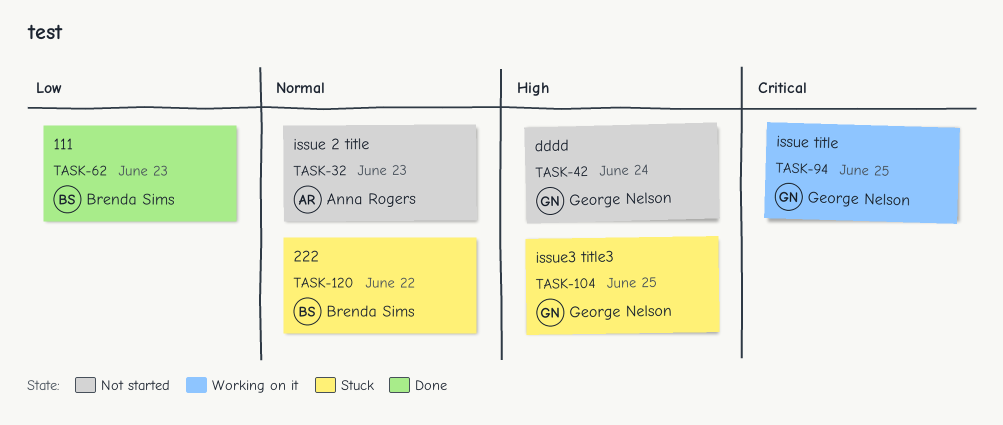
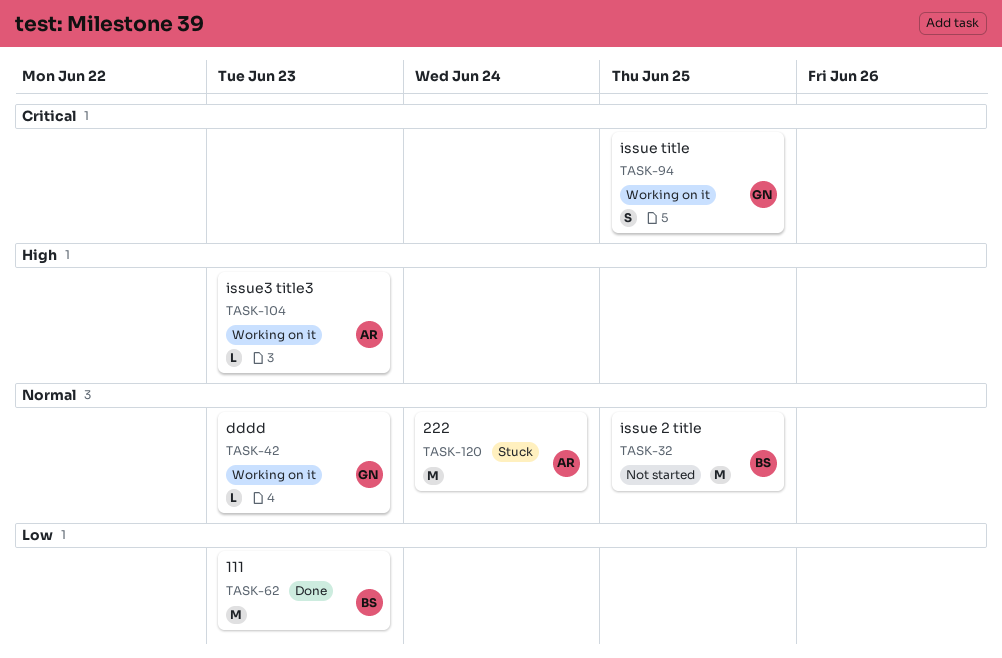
TASK-32, owner: Anna Rogers -> Brenda Sims
TASK-32, due: Jun 23 -> Jun 25
TASK-42, status: Not started -> Working on it
TASK-42, priority: High -> Normal
TASK-42, due: Jun 24 -> Jun 23
TASK-104, status: Stuck -> Working on it
TASK-104, owner: George Nelson -> Anna Rogers
TASK-104, due: Jun 25 -> Jun 23
TASK-120, owner: Brenda Sims -> Anna Rogers
TASK-120, due: Jun 22 -> Jun 24

